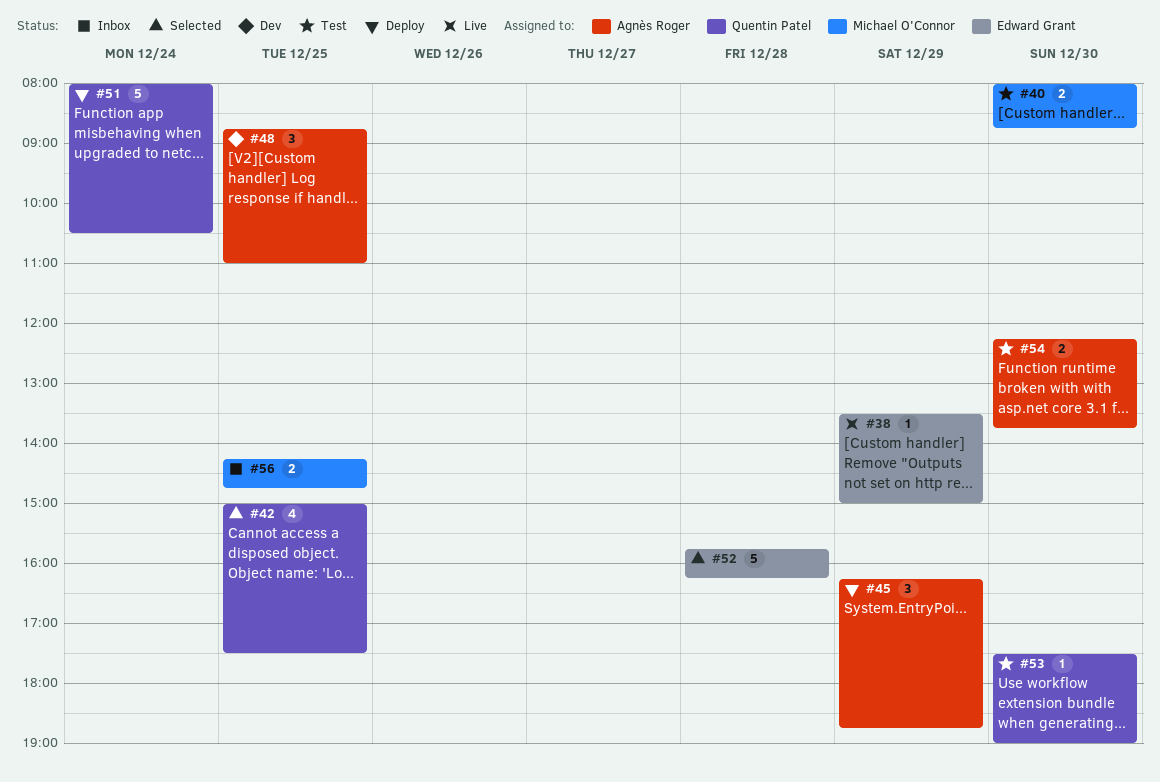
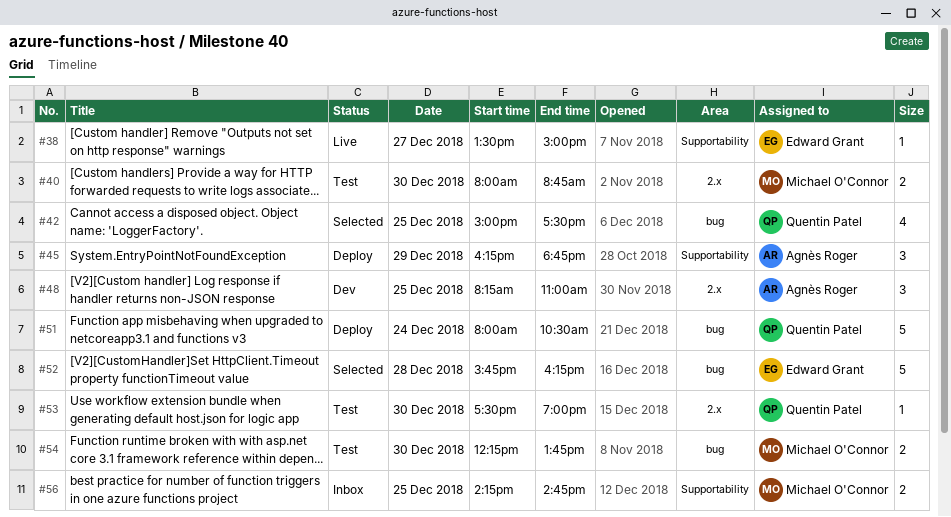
#38, day: Dec 29 -> Dec 27
#48, begins: 08:45 -> 08:15
#54, owner: Agnès Roger -> Michael O'Connor

